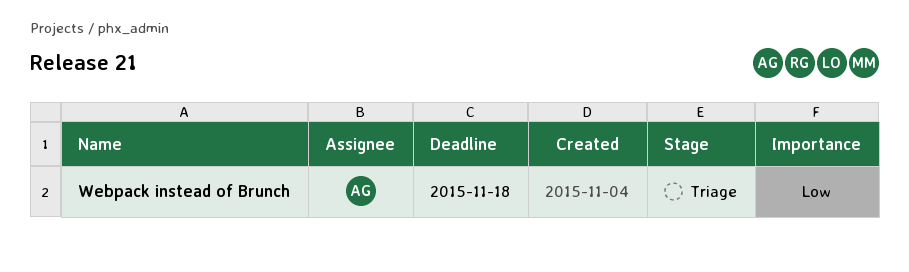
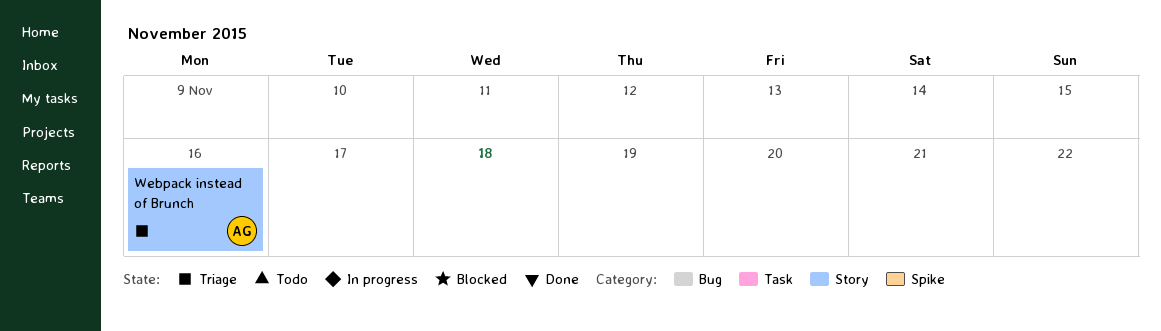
Webpack instead of Brunch, due: Nov 18 -> Nov 16

